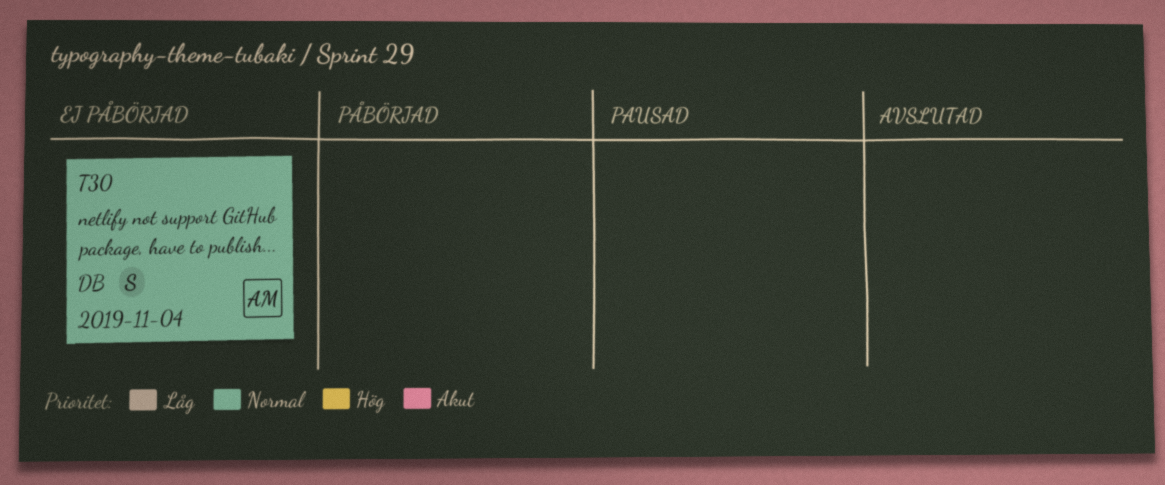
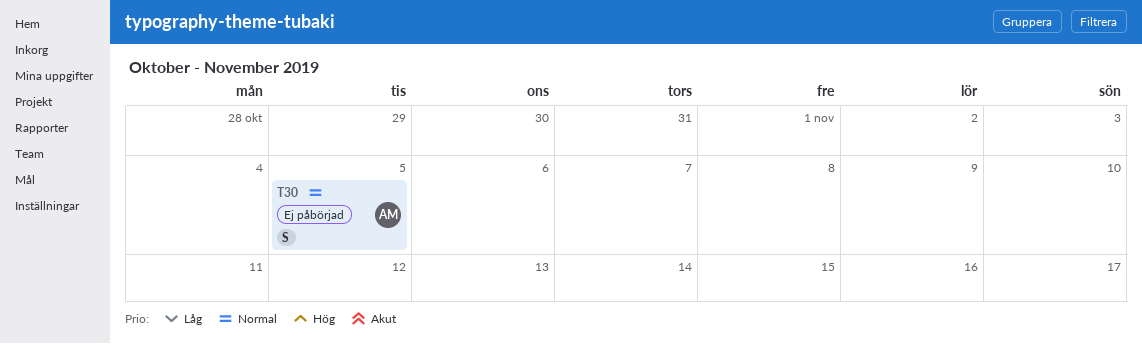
T30, due: Nov 4 -> Nov 5

